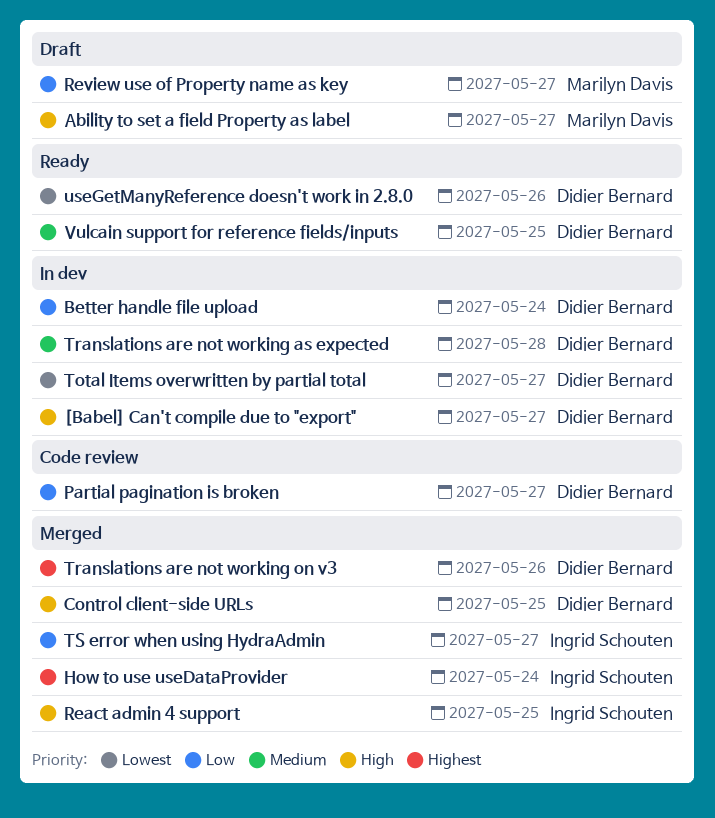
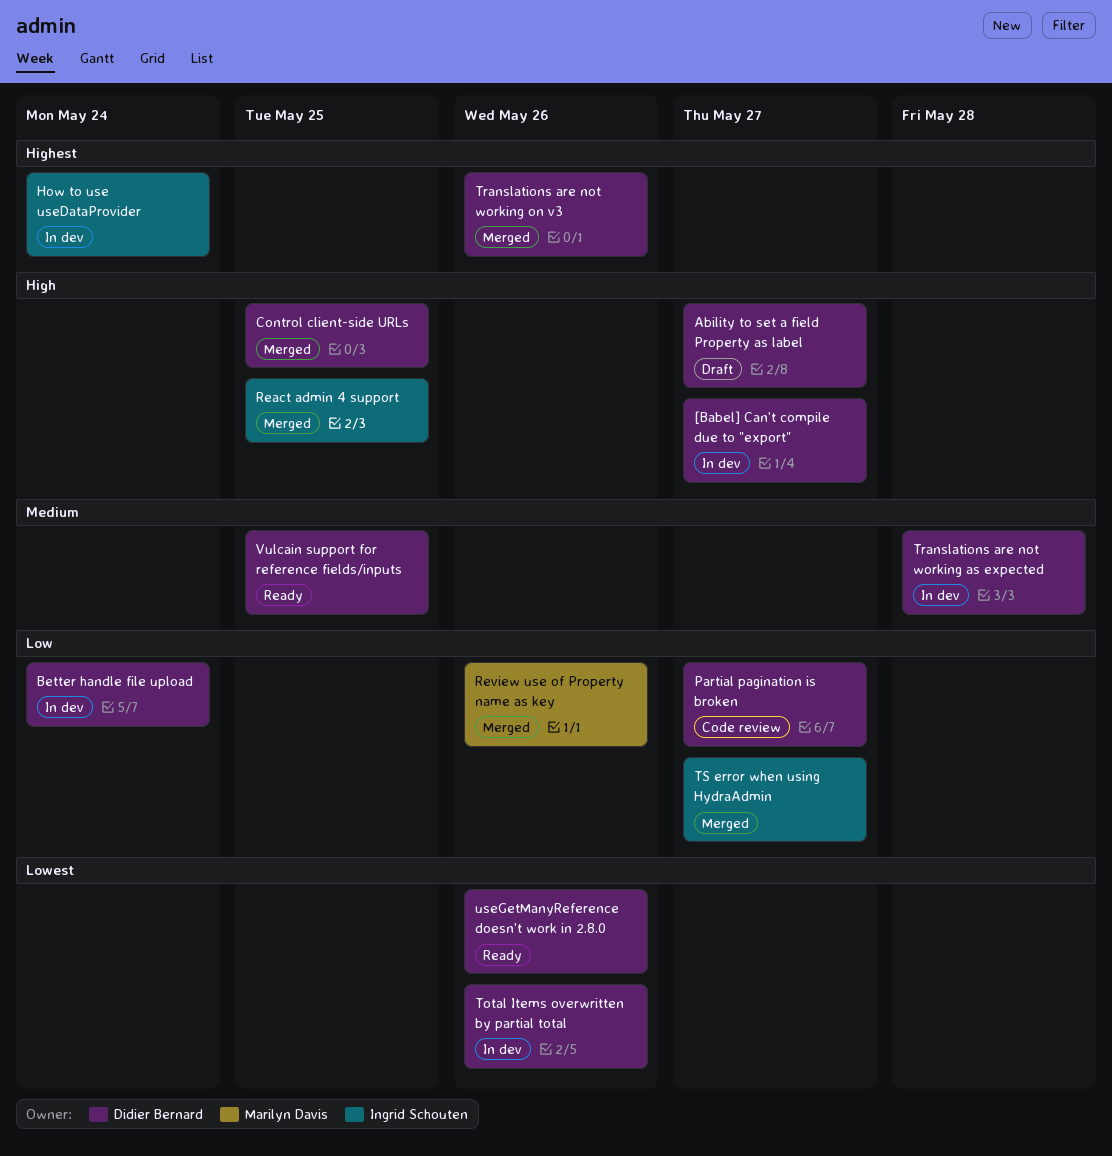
Ability to set a field Property as label, owner: Marilyn Davis -> Didier Bernard
How to use useDataProvider, status: Merged -> In dev
Review use of Property name as key, status: Draft -> Merged
Review use of Property name as key, due: May 27 -> May 26
Total Items overwritten by partial total, due: May 27 -> May 26

